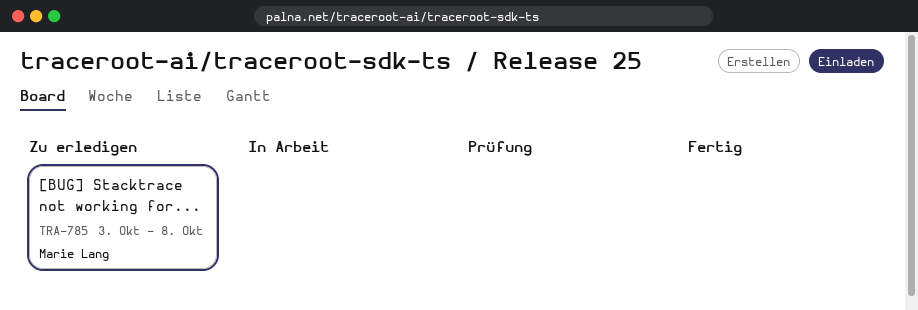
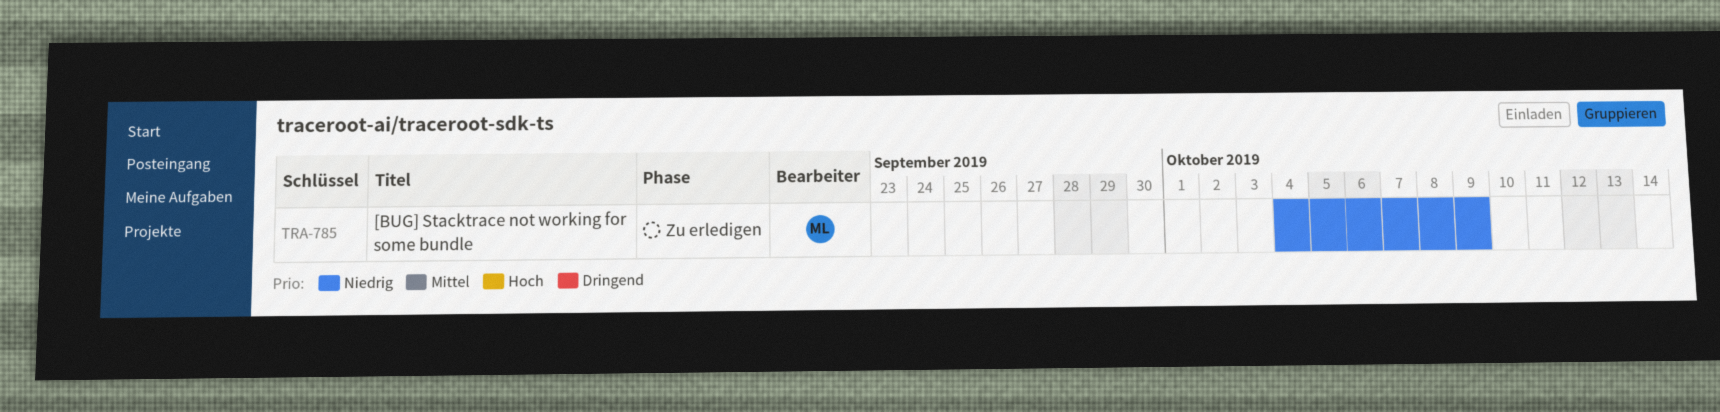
TRA-785, start: Oct 3 -> Oct 4
TRA-785, due: Oct 8 -> Oct 9

